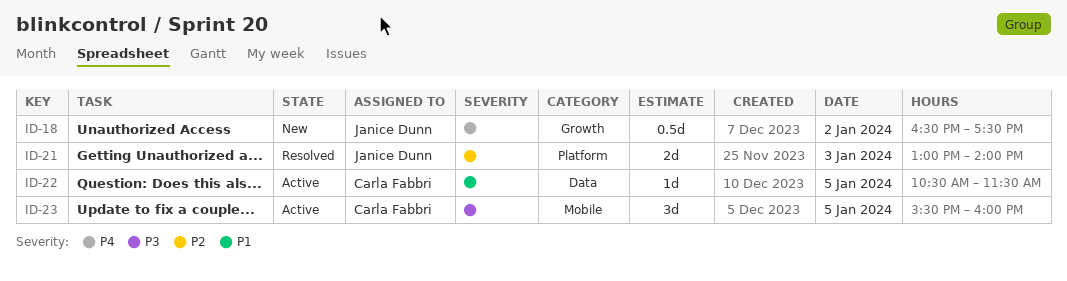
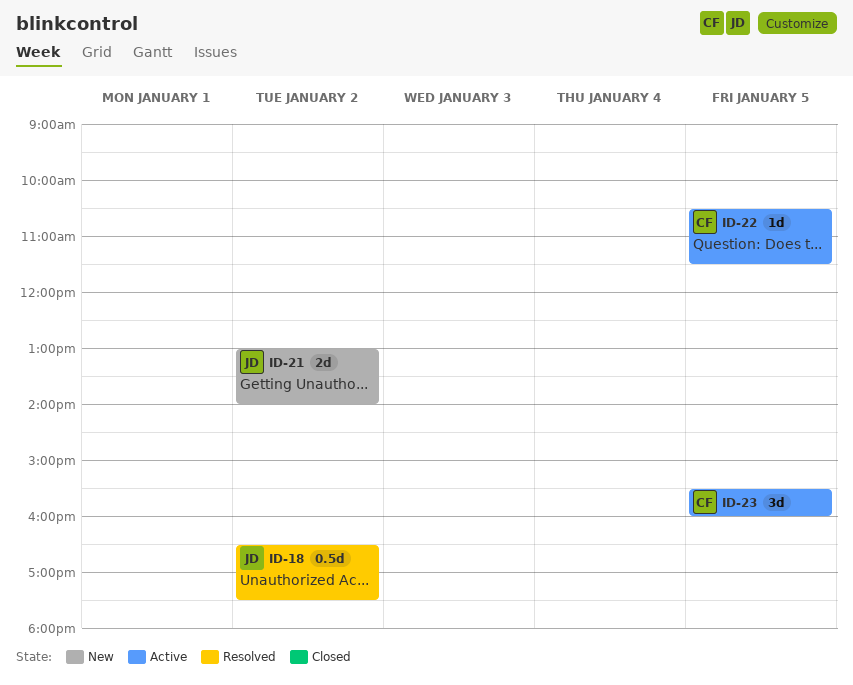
ID-18, status: New -> Resolved
ID-21, status: Resolved -> New
ID-21, day: Jan 3 -> Jan 2

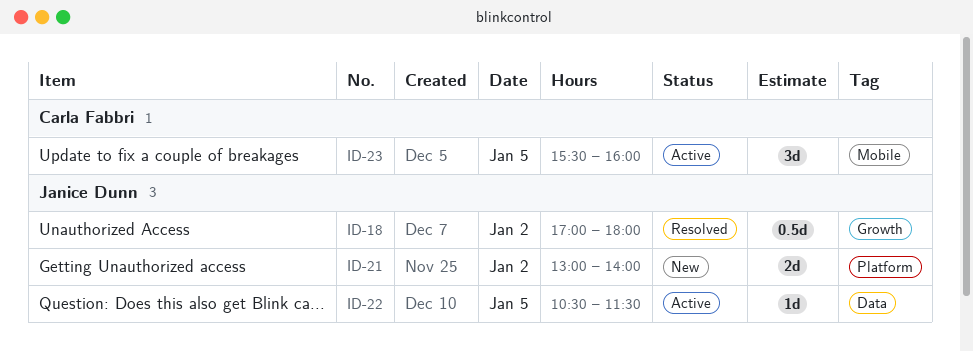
ID-18, begins: 16:30 -> 17:00
ID-18, ends: 17:30 -> 18:00
ID-22, owner: Carla Fabbri -> Janice Dunn

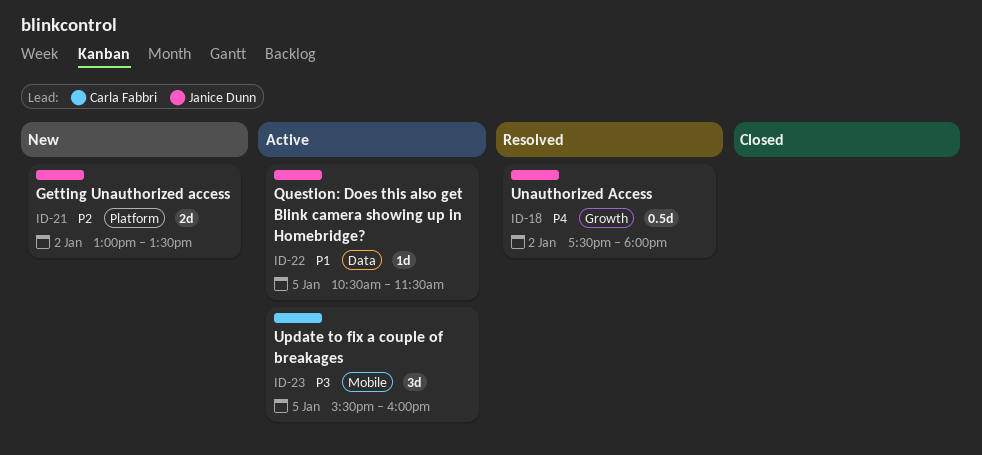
ID-18, begins: 17:00 -> 17:30
ID-21, ends: 14:00 -> 13:30

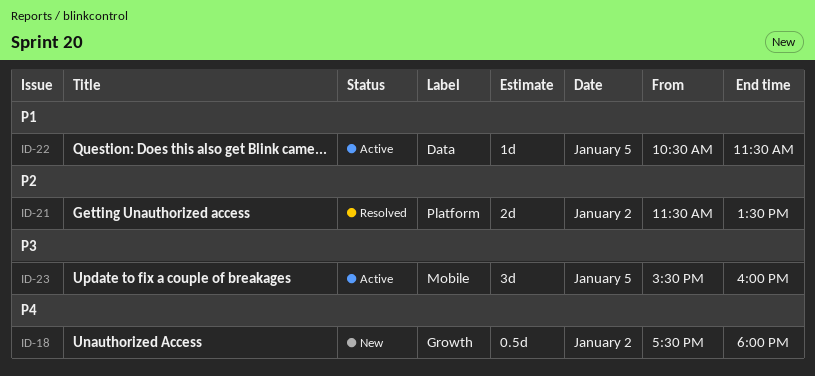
ID-18, status: Resolved -> New
ID-21, status: New -> Resolved
ID-21, begins: 13:00 -> 11:30

